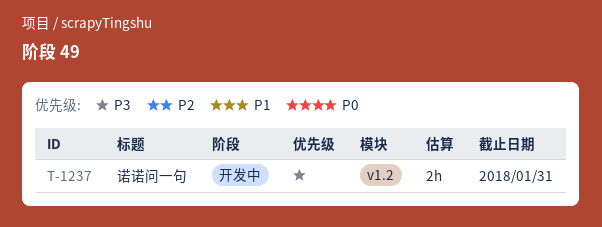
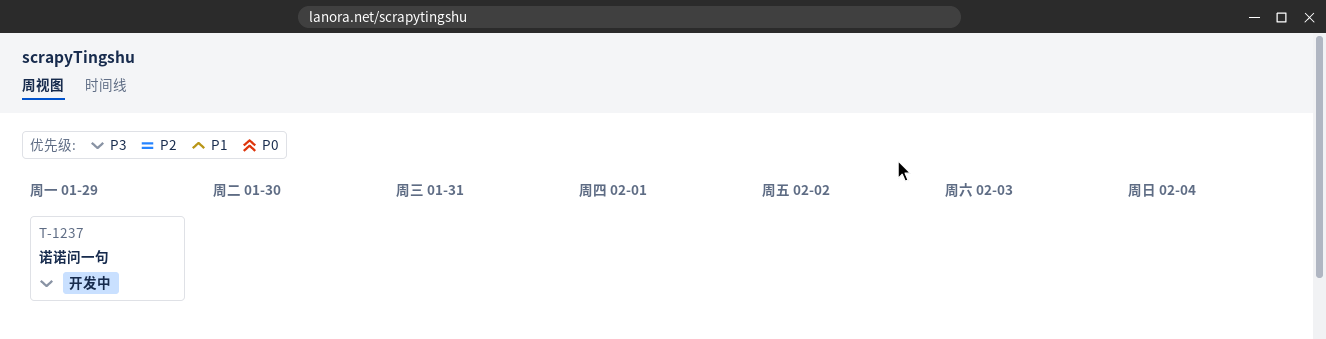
T-1237, due: Jan 31 -> Jan 29

